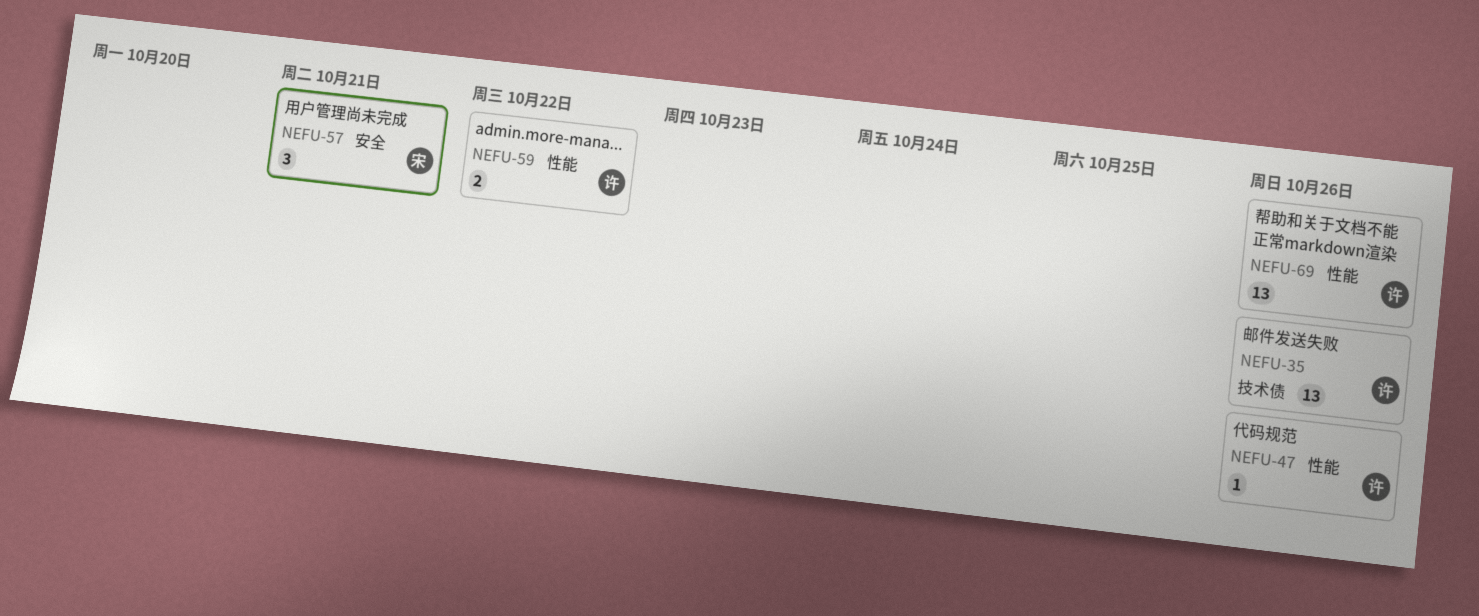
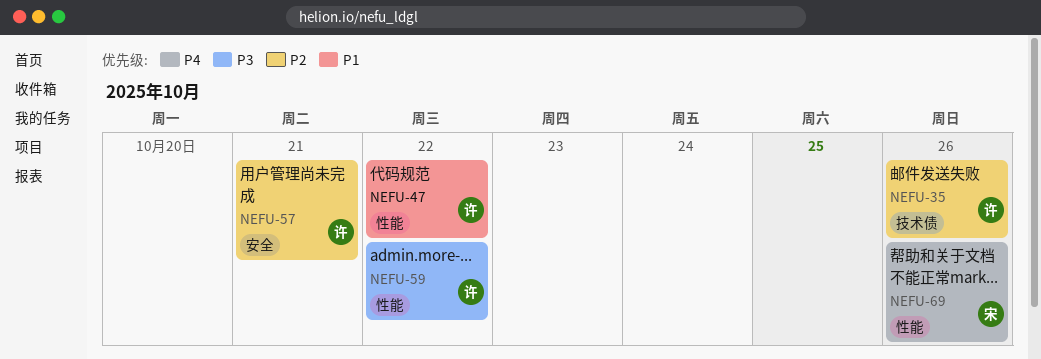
NEFU-47, due: Oct 26 -> Oct 22
NEFU-57, owner: 宋 -> 许
NEFU-69, owner: 许 -> 宋

